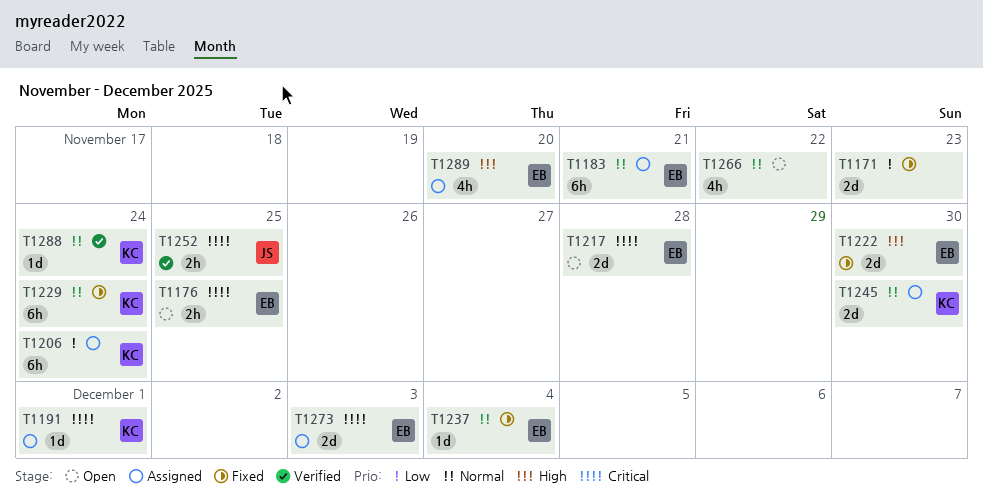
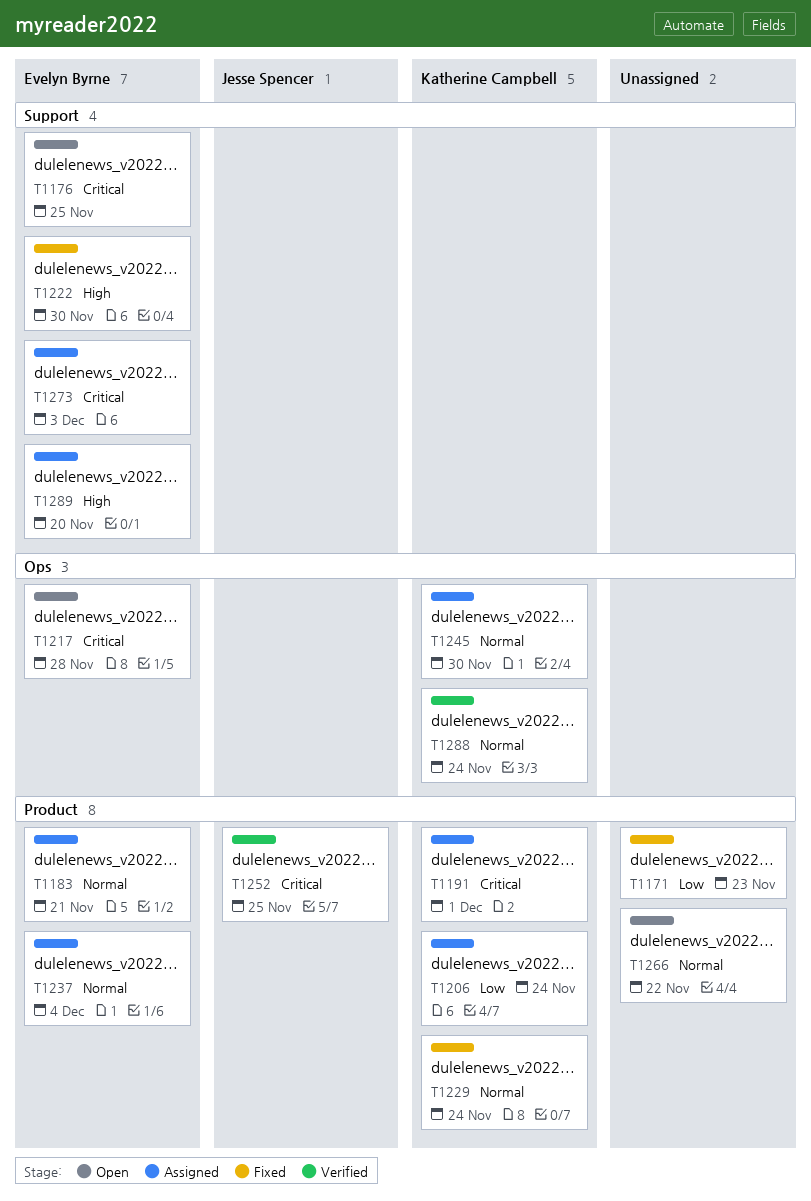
T1237, status: Fixed -> Assigned

